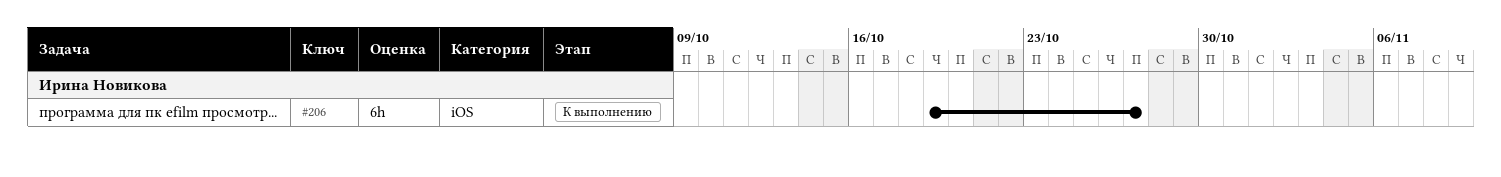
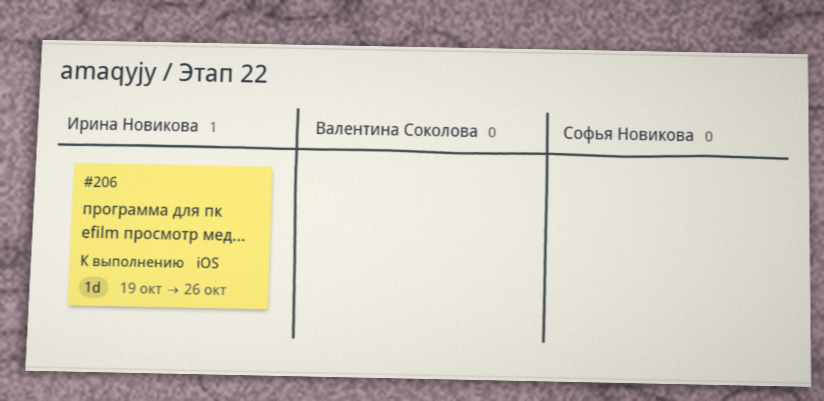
#206, estimate: 6h -> 1d
#206, due: Oct 27 -> Oct 26

